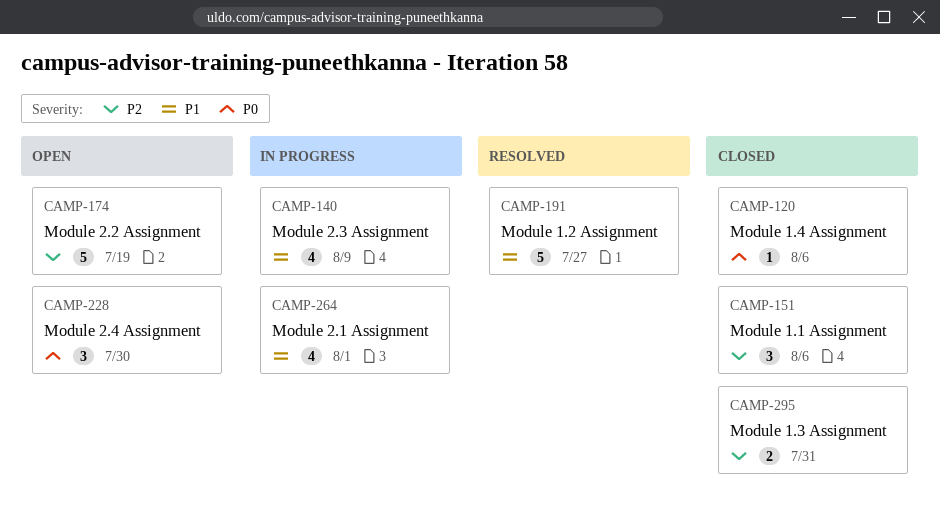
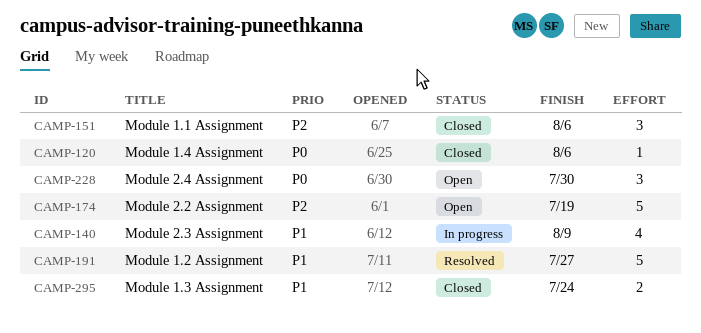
CAMP-264: present -> none
CAMP-295, priority: P2 -> P1
CAMP-295, due: Jul 31 -> Jul 24

